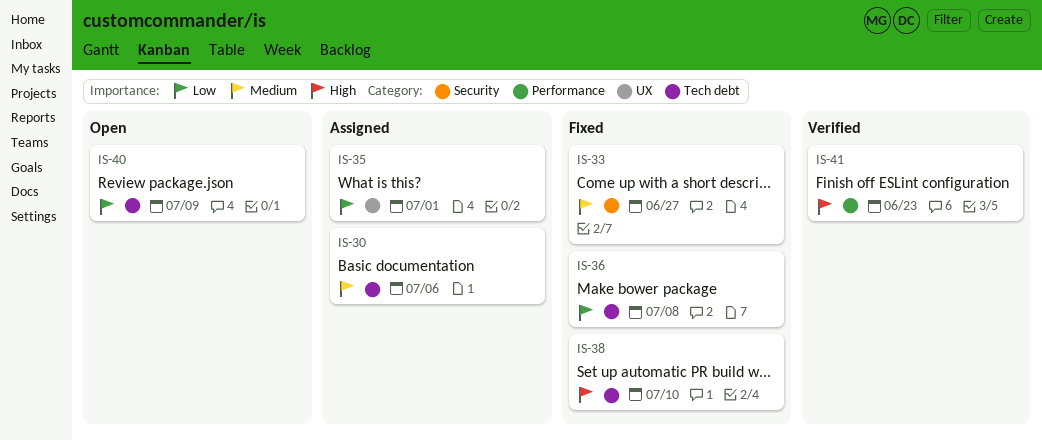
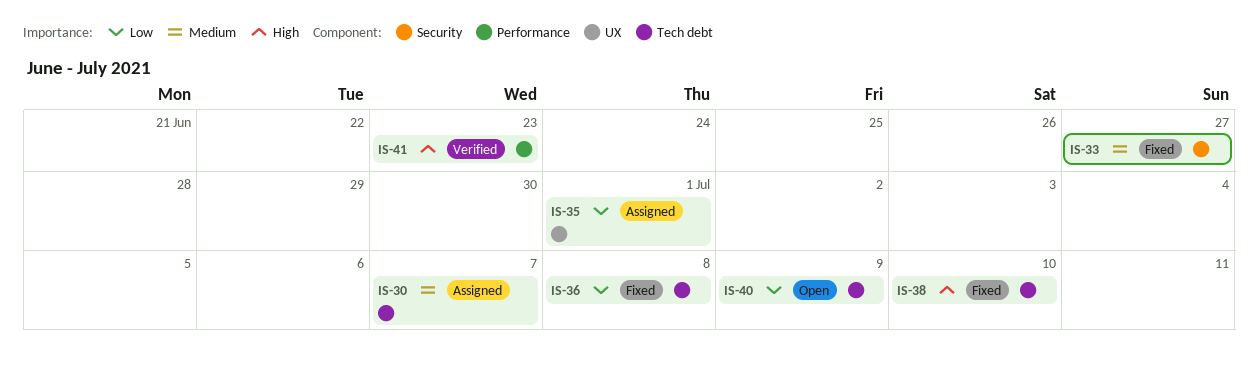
IS-30, due: Jul 6 -> Jul 7

